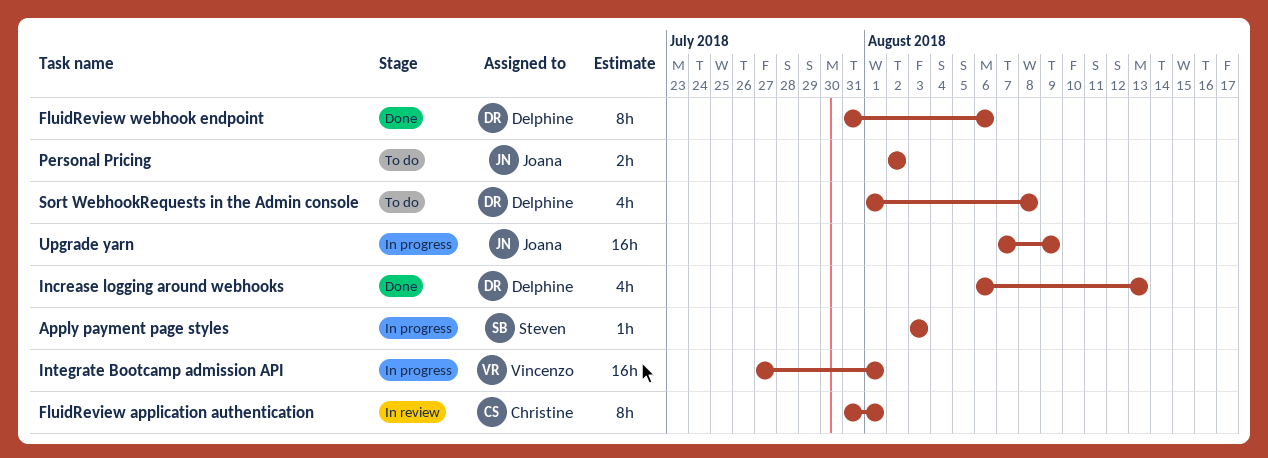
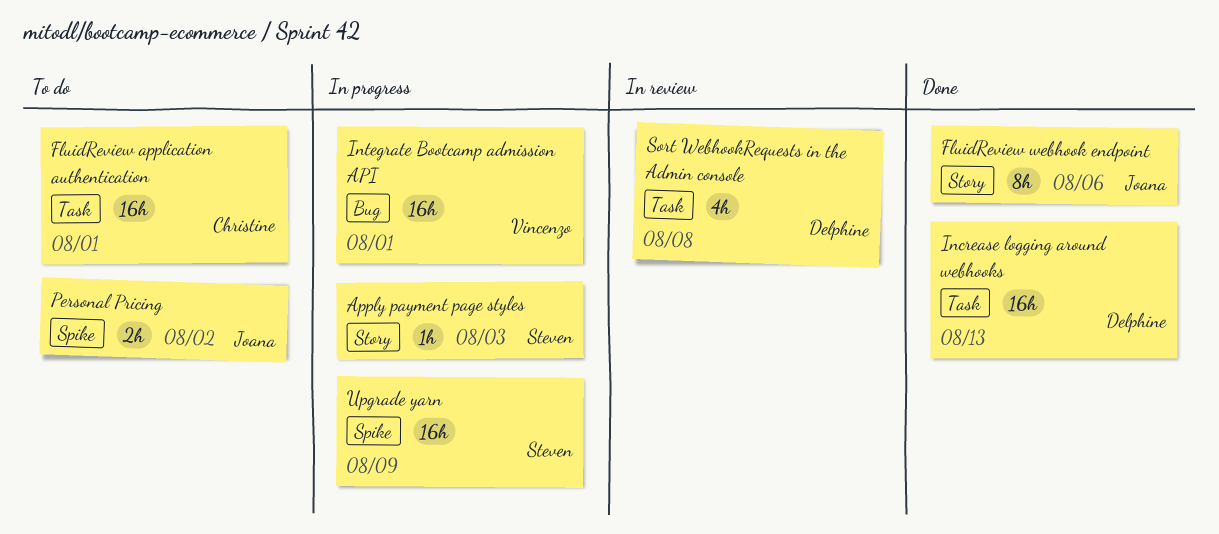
FluidReview application authentication, status: In review -> To do
FluidReview application authentication, estimate: 8h -> 16h
FluidReview webhook endpoint, owner: Delphine -> Joana
Increase logging around webhooks, estimate: 4h -> 16h
Sort WebhookRequests in the Admin console, status: To do -> In review
Upgrade yarn, owner: Joana -> Steven

